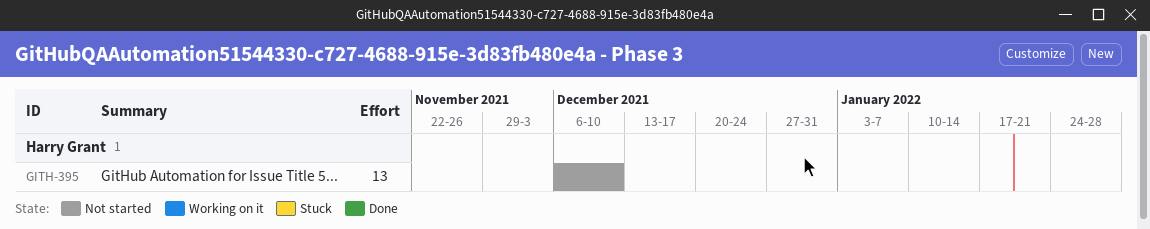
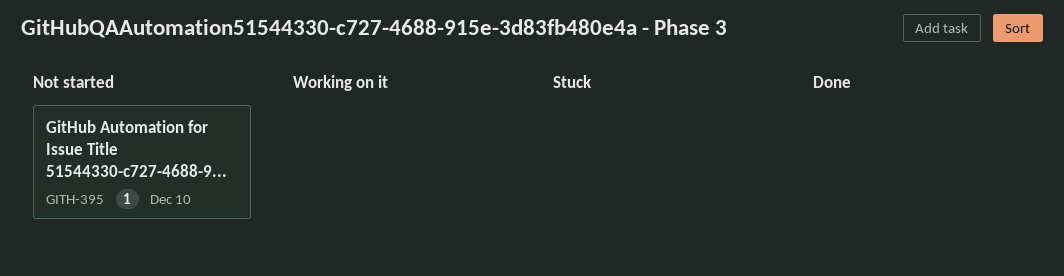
GITH-395, estimate: 13 -> 1

